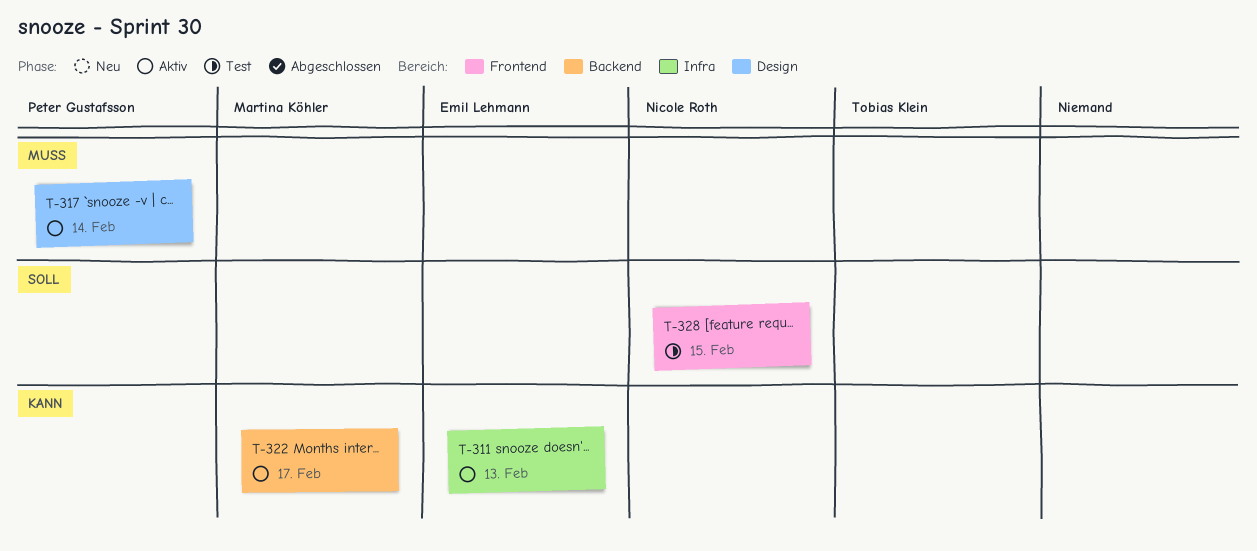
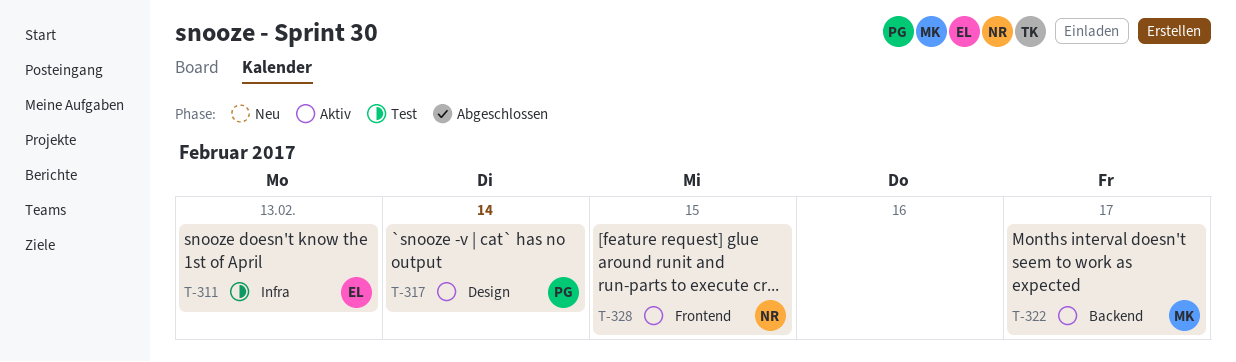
T-311, status: Aktiv -> Test
T-328, status: Test -> Aktiv

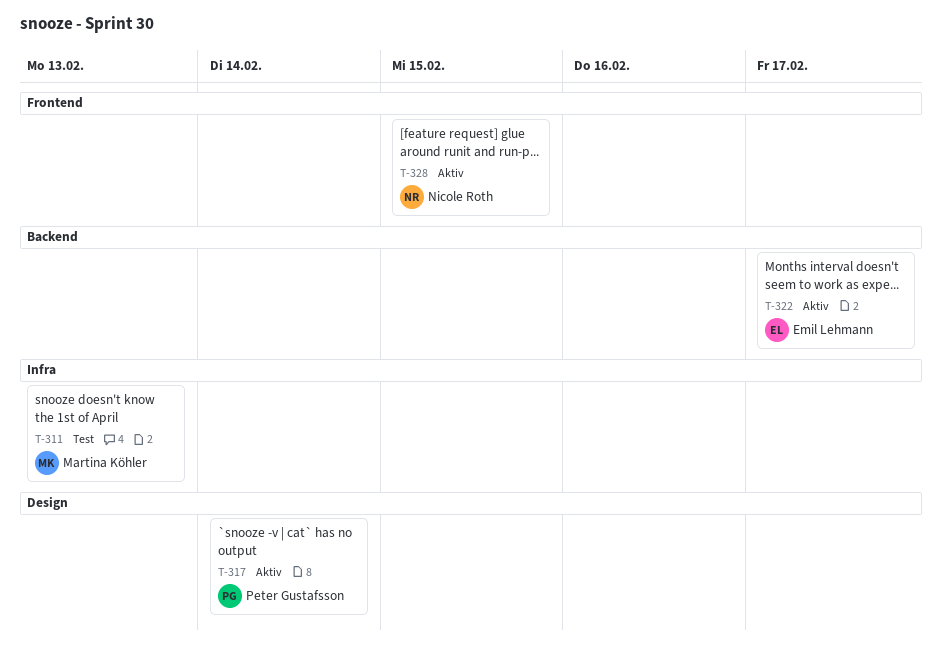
T-311, owner: Emil Lehmann -> Martina Köhler
T-322, owner: Martina Köhler -> Emil Lehmann

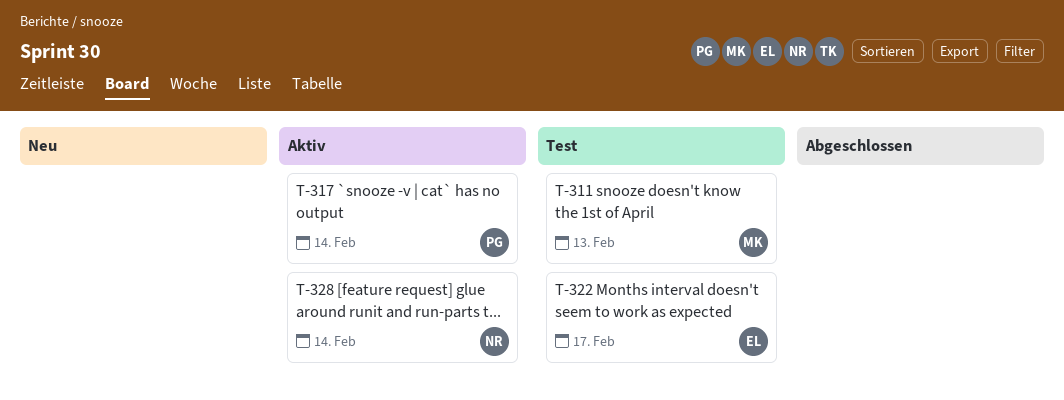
T-322, status: Aktiv -> Test
T-328, due: Feb 15 -> Feb 14

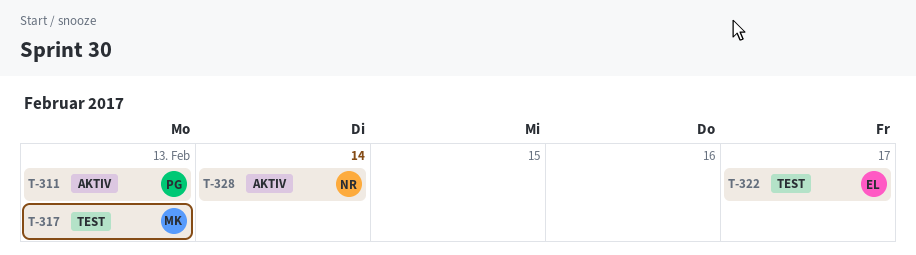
T-311, status: Test -> Aktiv
T-311, owner: MK -> PG
T-317, status: Aktiv -> Test
T-317, owner: PG -> MK
T-317, due: Feb 14 -> Feb 13

